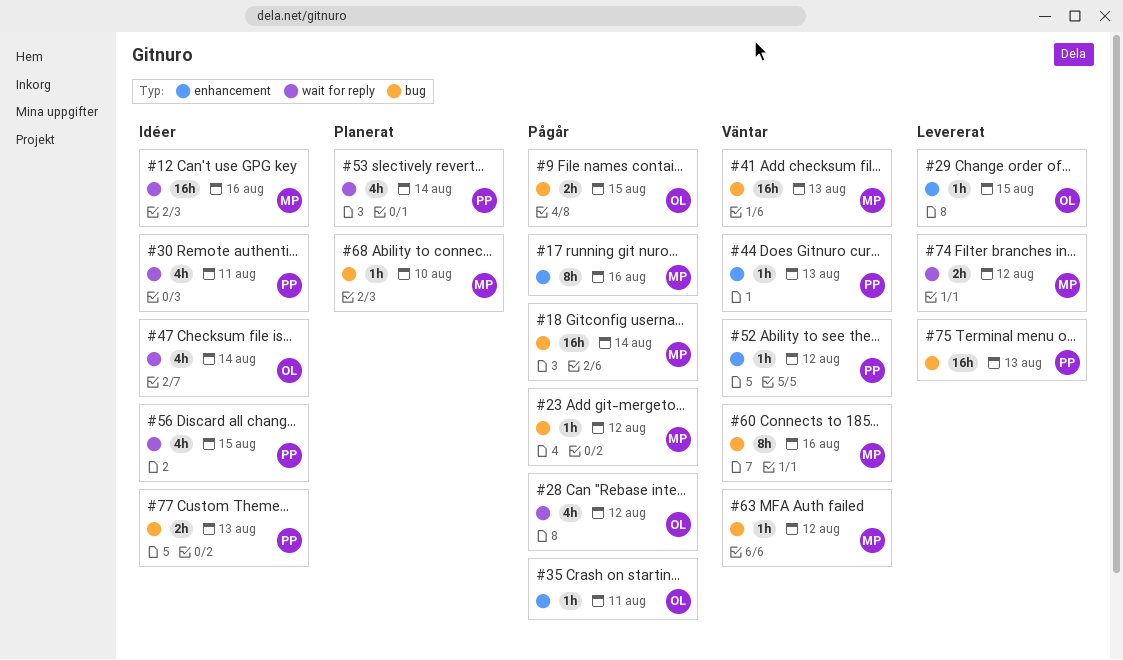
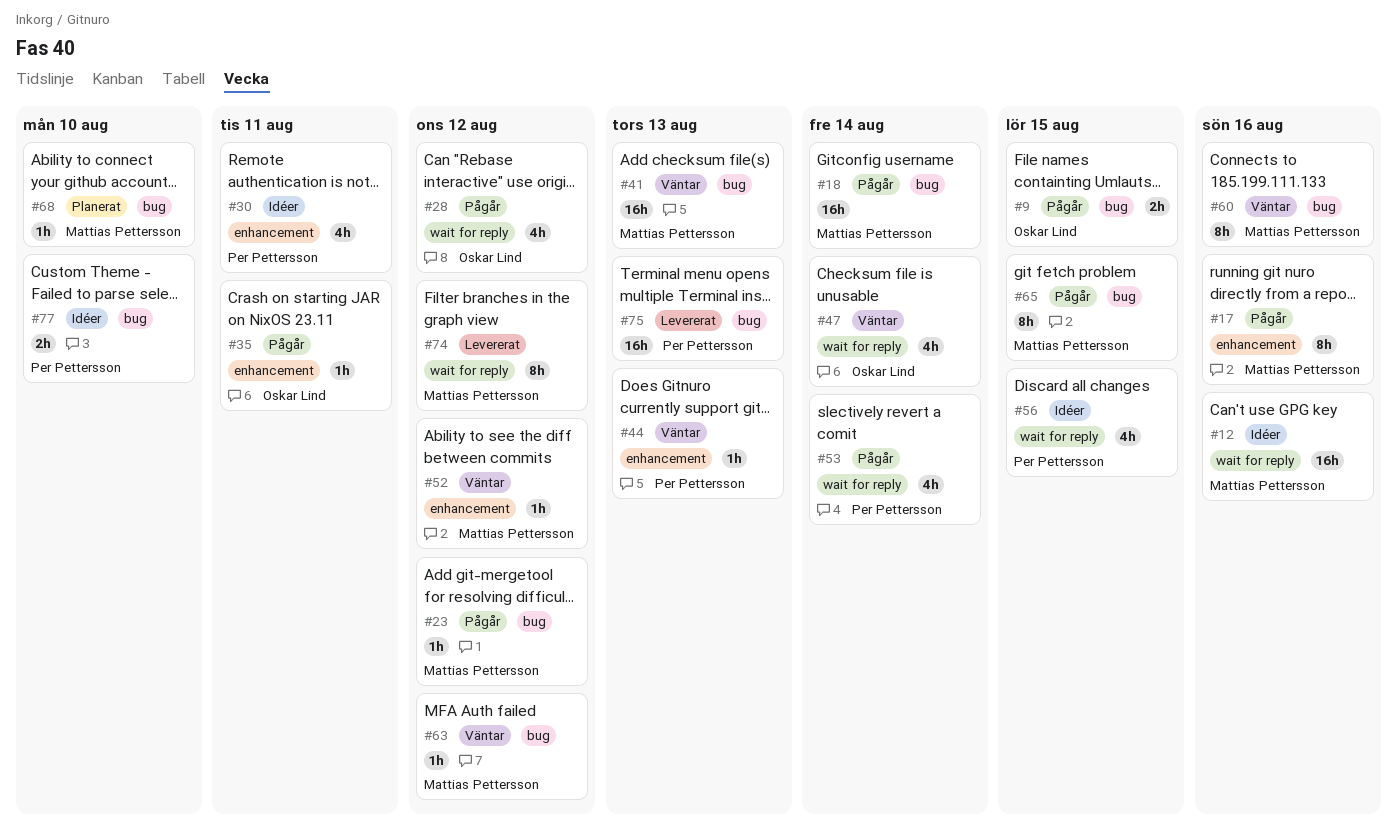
#29: present -> none
#30, label: wait for reply -> enhancement
#47, status: Idéer -> Väntar
#52, owner: Per Pettersson -> Mattias Pettersson
#53, status: Planerat -> Pågår
#65: none -> present
#74, estimate: 2h -> 8h
#77, due: Aug 13 -> Aug 10

